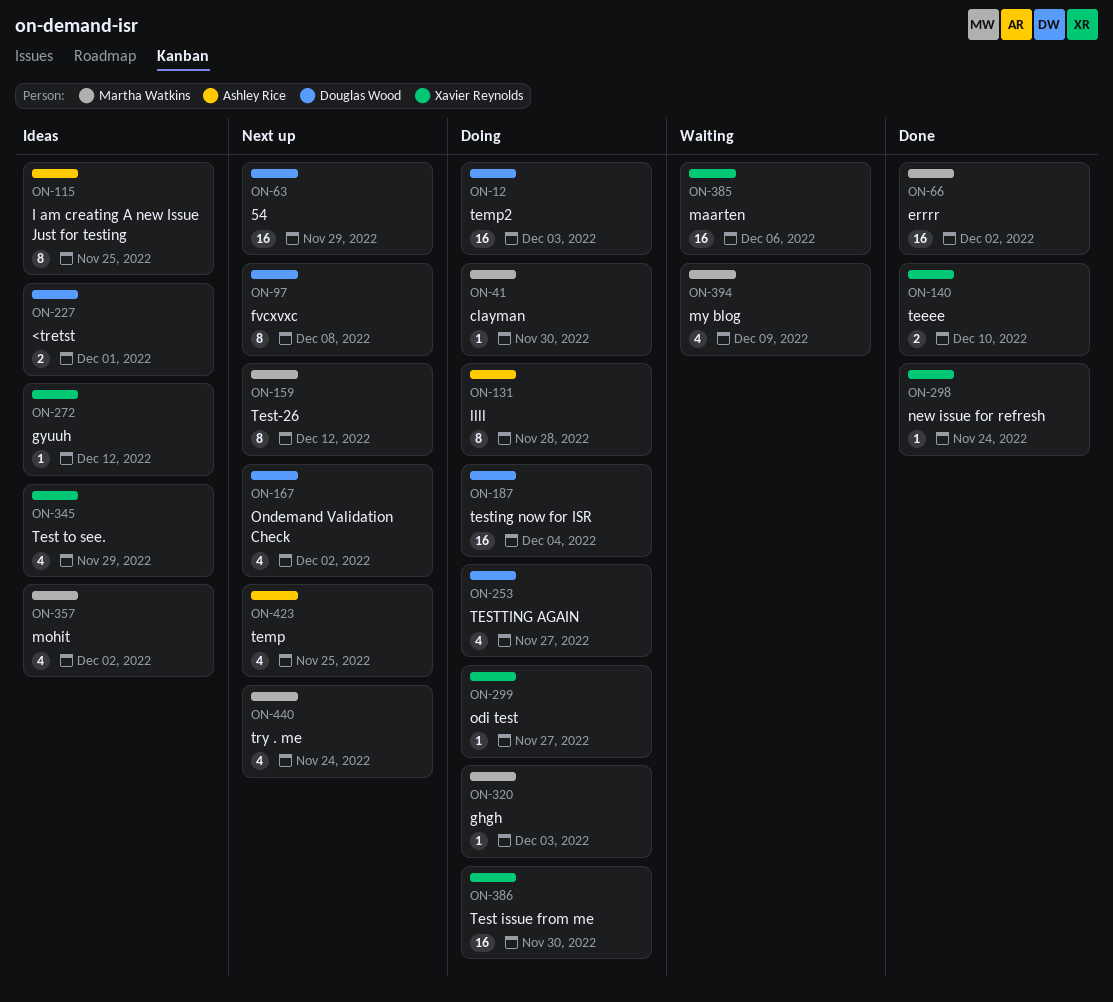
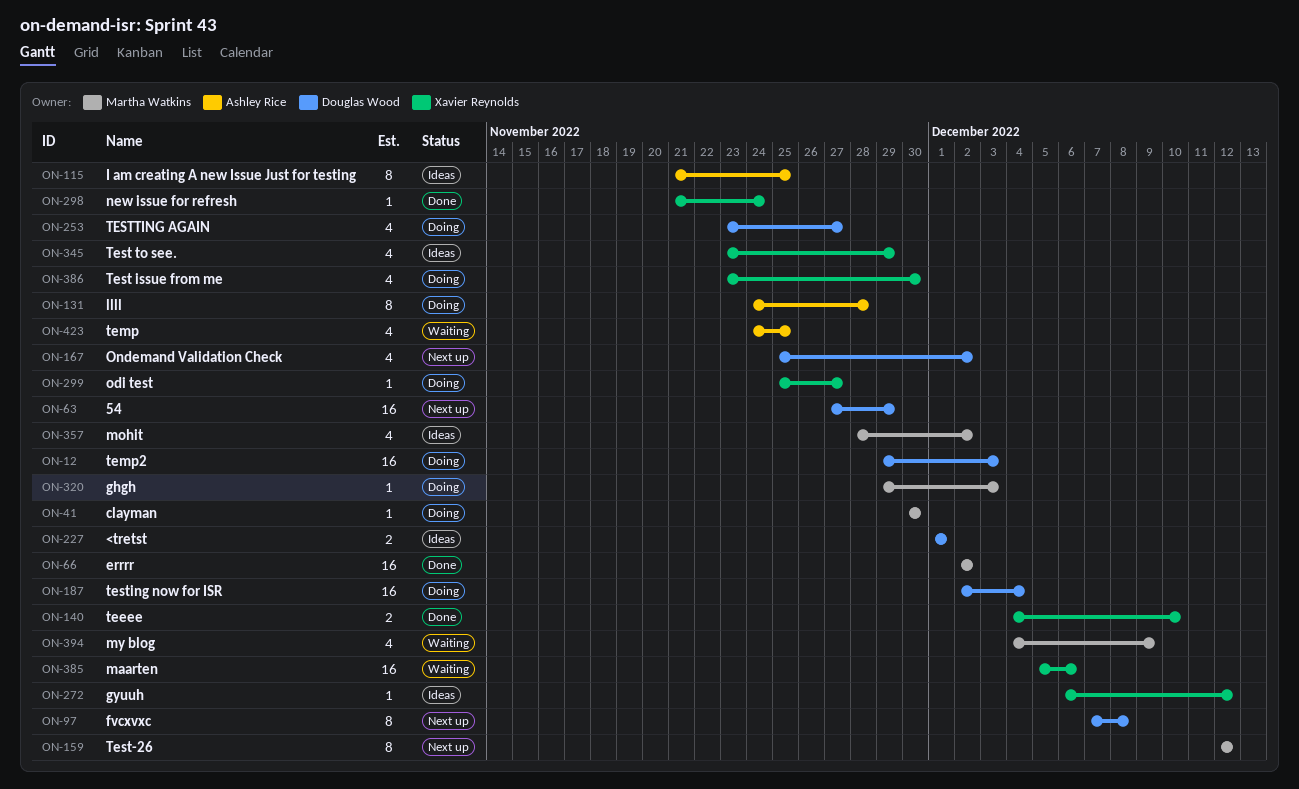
ON-386, estimate: 16 -> 4
ON-423, status: Next up -> Waiting
ON-440: present -> none

